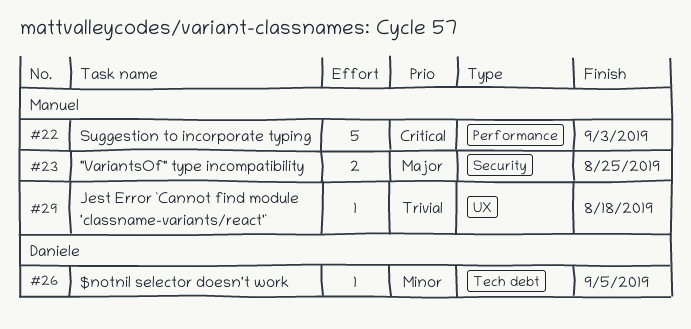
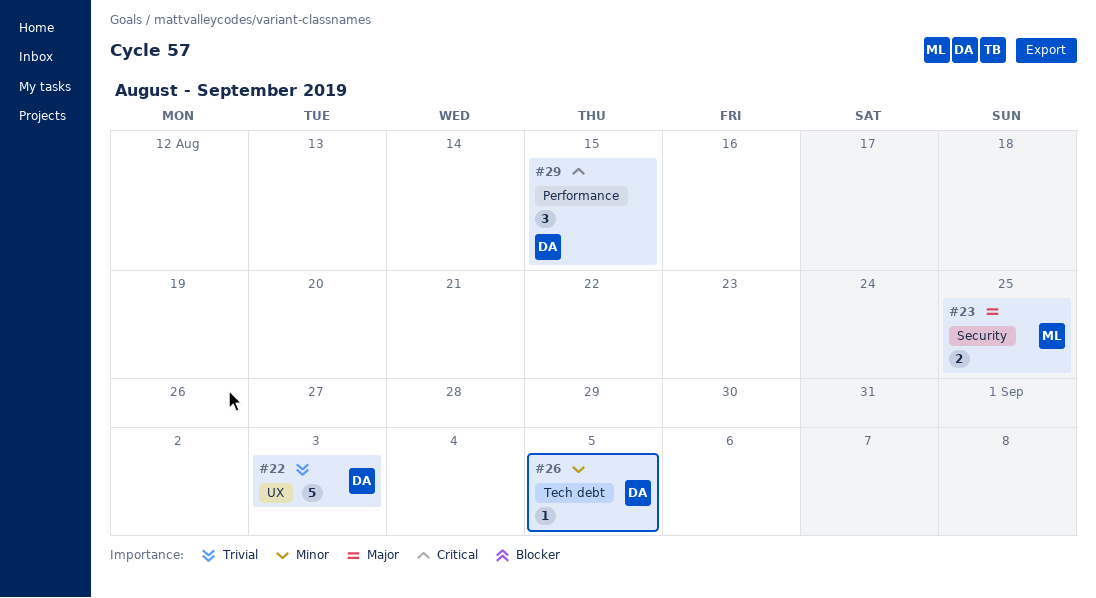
#22, owner: Manuel -> Daniele
#22, priority: Critical -> Trivial
#22, label: Performance -> UX
#29, owner: Manuel -> Daniele
#29, priority: Trivial -> Critical
#29, label: UX -> Performance
#29, estimate: 1 -> 3
#29, due: Aug 18 -> Aug 15

